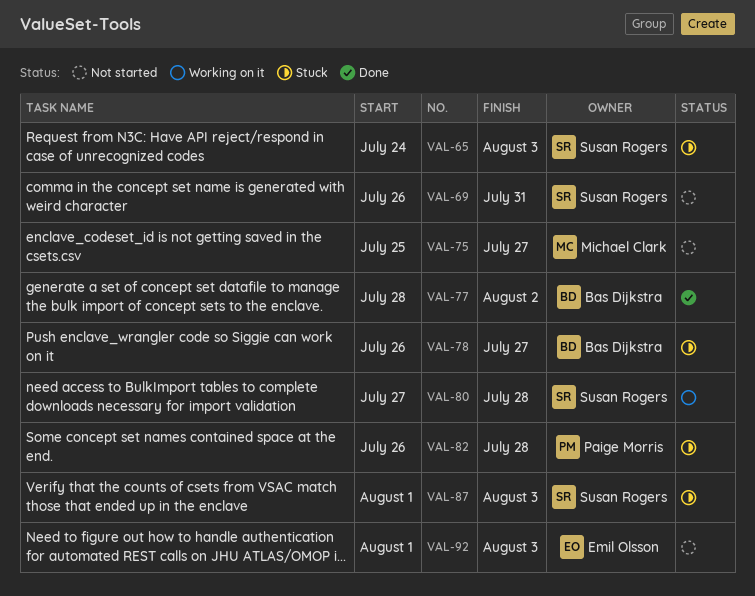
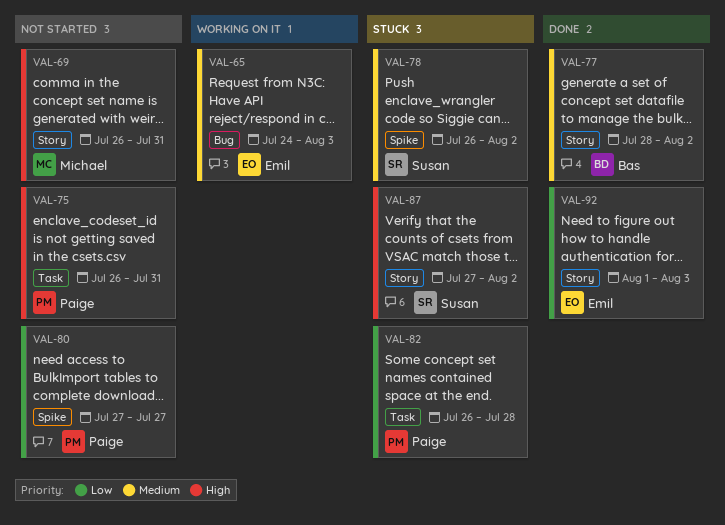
VAL-65, status: Stuck -> Working on it
VAL-65, owner: Susan Rogers -> Emil Olsson
VAL-69, owner: Susan Rogers -> Michael Clark
VAL-75, owner: Michael Clark -> Paige Morris
VAL-75, start: Jul 25 -> Jul 26
VAL-75, due: Jul 27 -> Jul 31
VAL-78, owner: Bas Dijkstra -> Susan Rogers
VAL-78, due: Jul 27 -> Aug 2
VAL-80, status: Working on it -> Not started
VAL-80, owner: Susan Rogers -> Paige Morris
VAL-80, due: Jul 28 -> Jul 27
VAL-87, start: Aug 1 -> Jul 27
VAL-87, due: Aug 3 -> Aug 2
VAL-92, status: Not started -> Done

